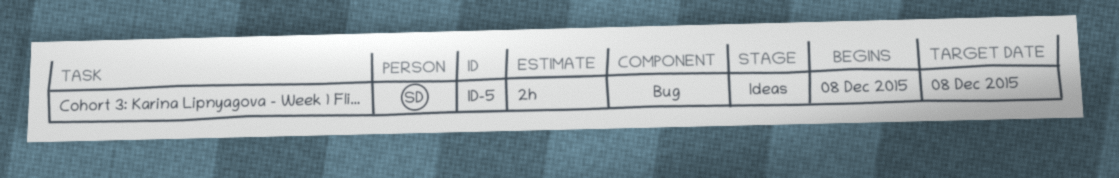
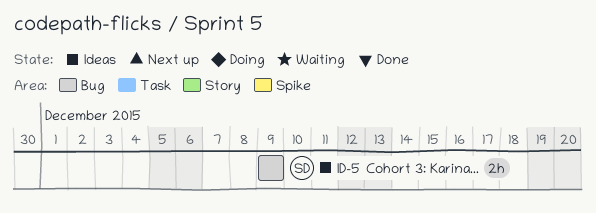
ID-5, start: Dec 8 -> Dec 9
ID-5, due: Dec 8 -> Dec 9

